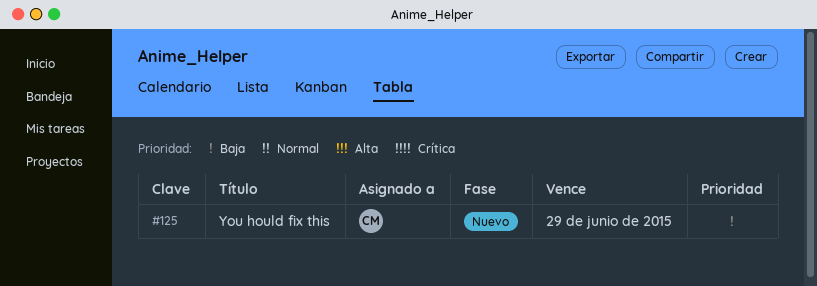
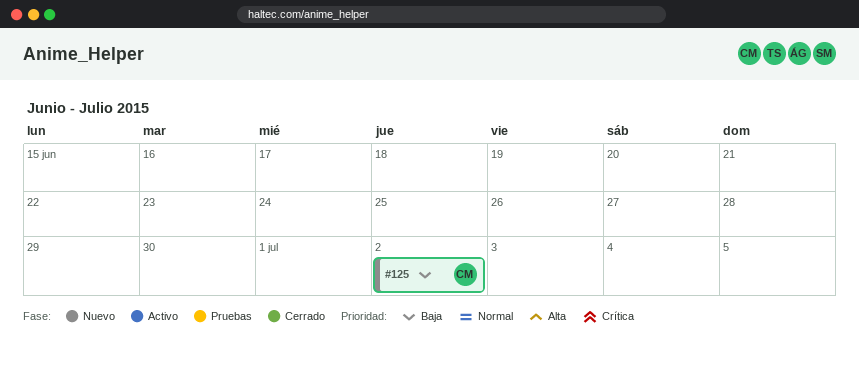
#125, due: Jun 29 -> Jul 2

